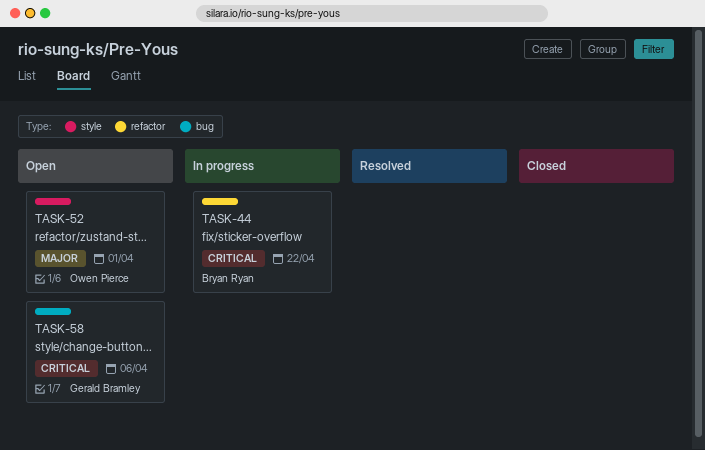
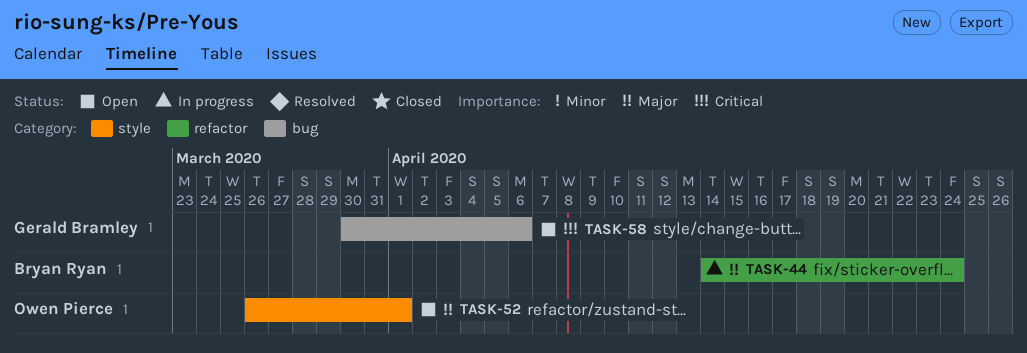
TASK-44, priority: Critical -> Major
TASK-44, due: Apr 22 -> Apr 24

